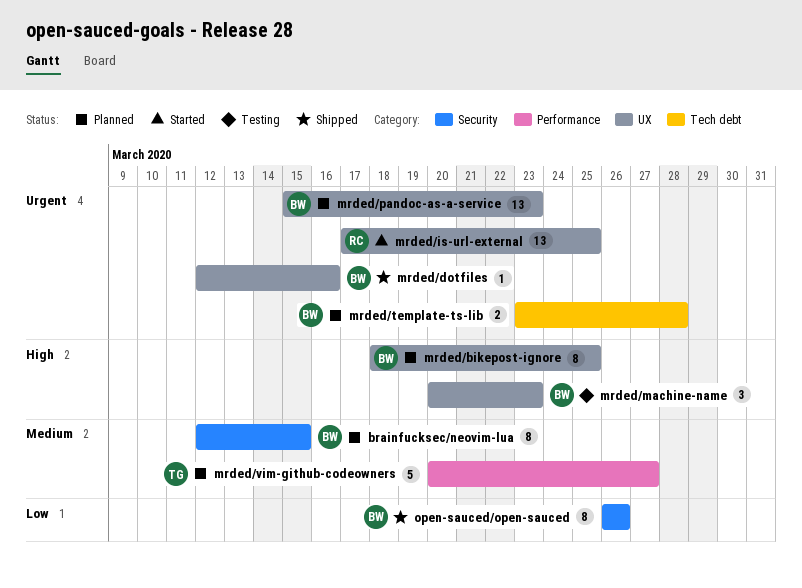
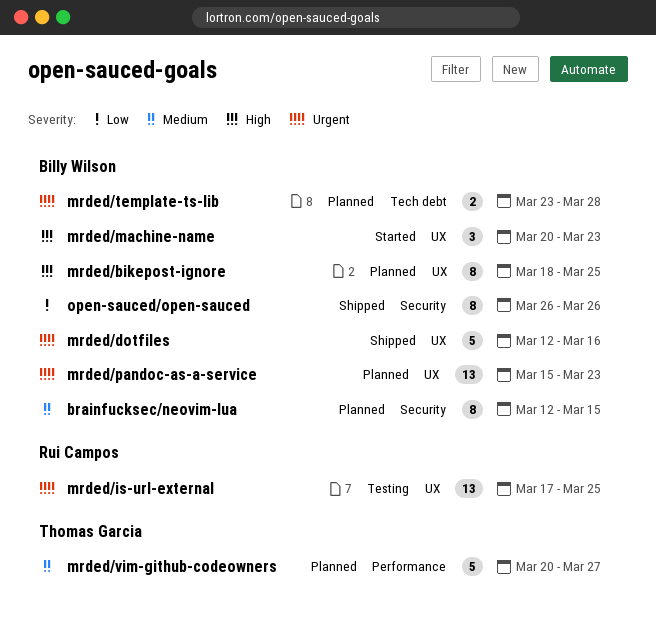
mrded/dotfiles, estimate: 1 -> 5
mrded/is-url-external, status: Started -> Testing
mrded/machine-name, status: Testing -> Started

